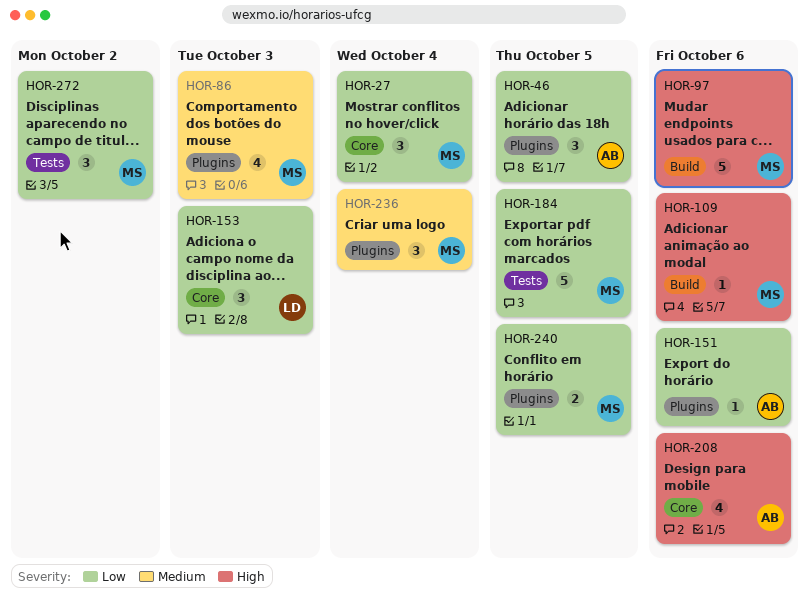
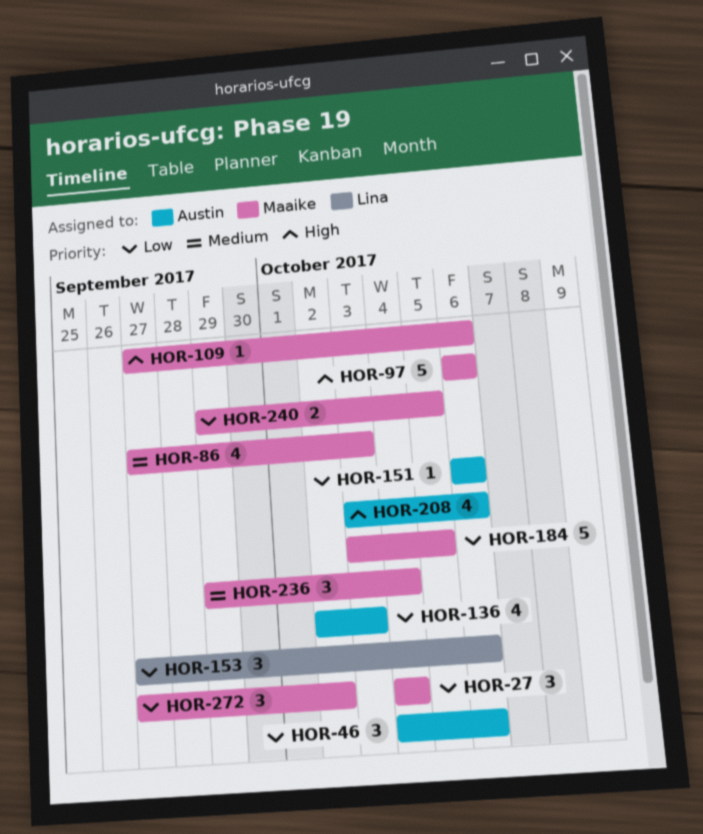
HOR-46, due: Oct 5 -> Oct 6
HOR-136: none -> present
HOR-153, due: Oct 3 -> Oct 6

